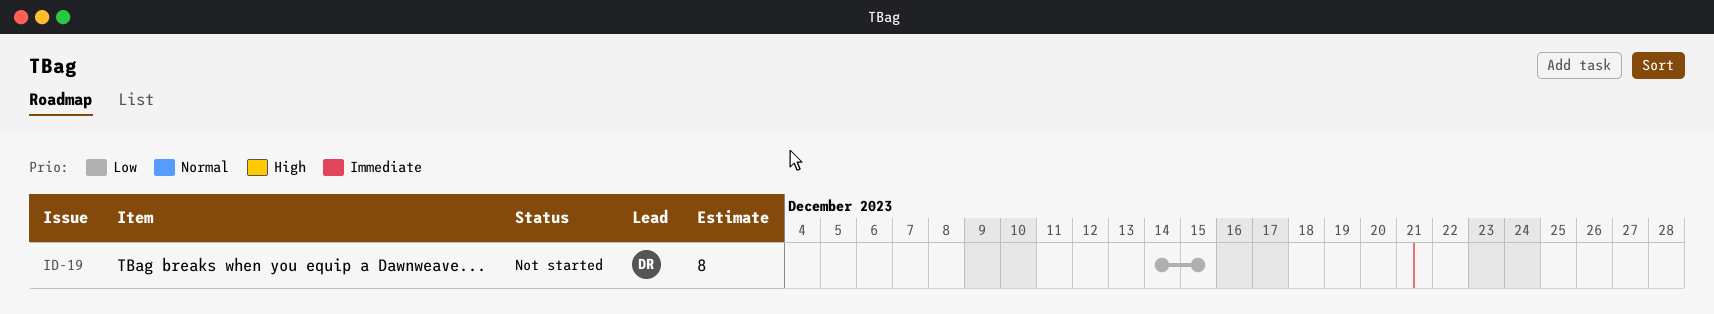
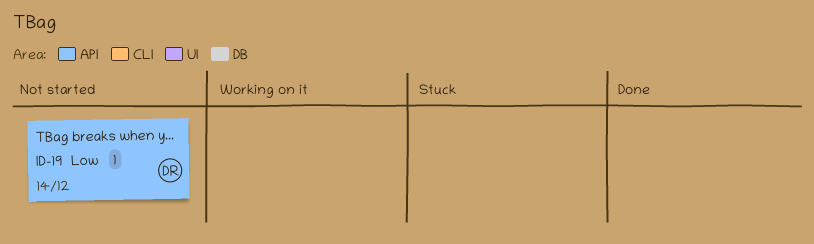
ID-19, estimate: 8 -> 1
ID-19, due: Dec 15 -> Dec 14

